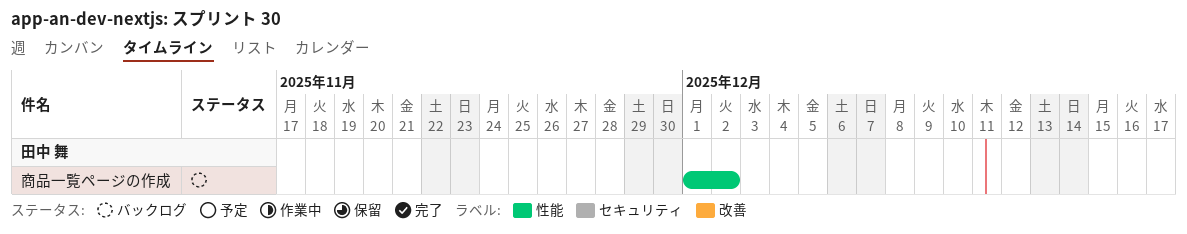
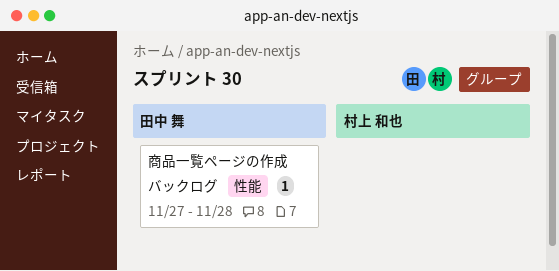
商品一覧ページの作成, start: Dec 1 -> Nov 27
商品一覧ページの作成, due: Dec 2 -> Nov 28

